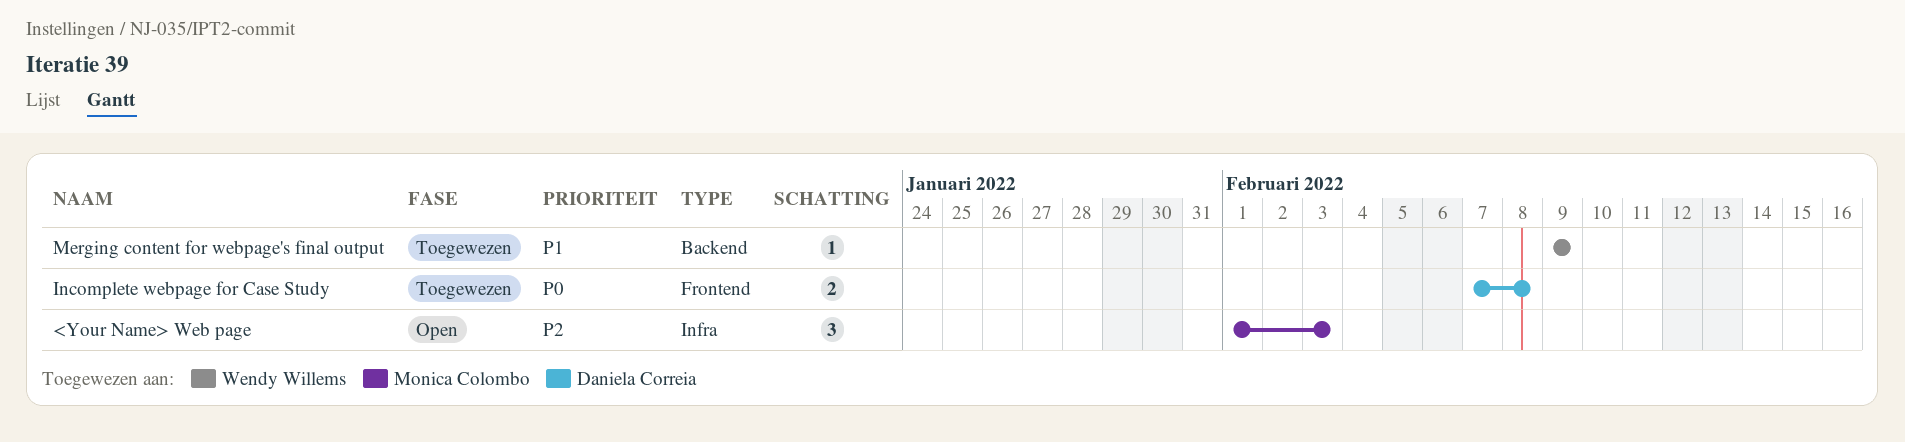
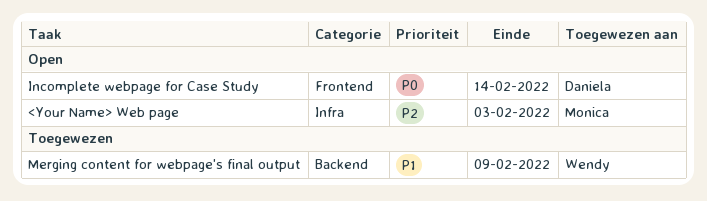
Incomplete webpage for Case Study, status: Toegewezen -> Open
Incomplete webpage for Case Study, due: Feb 8 -> Feb 14

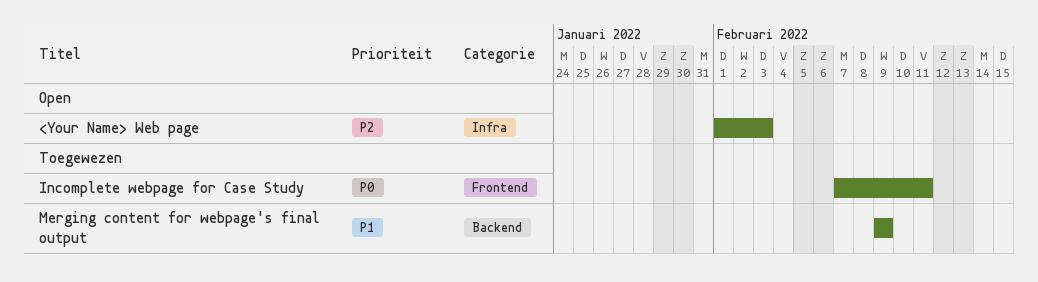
Incomplete webpage for Case Study, status: Open -> Toegewezen
Incomplete webpage for Case Study, due: Feb 14 -> Feb 11

